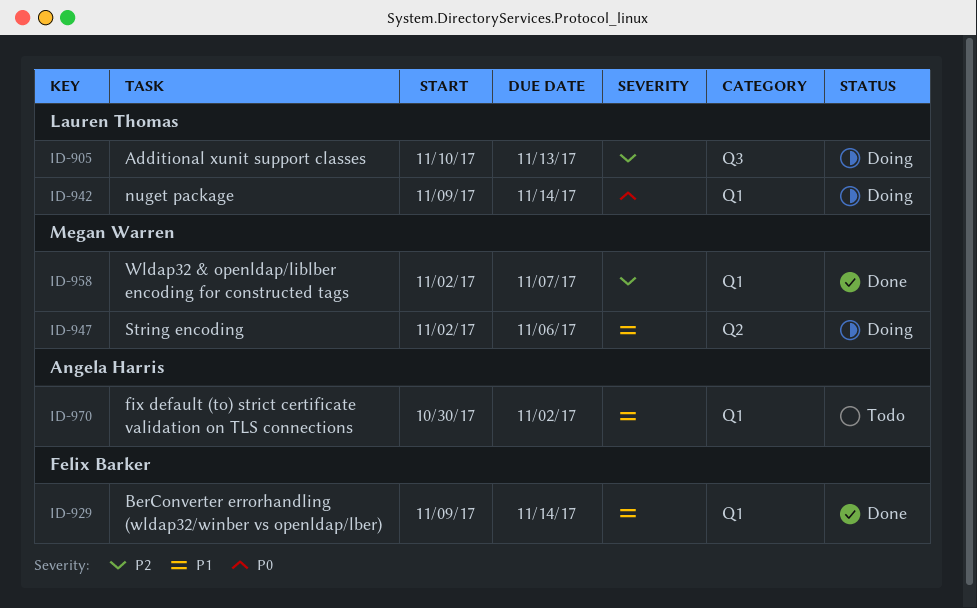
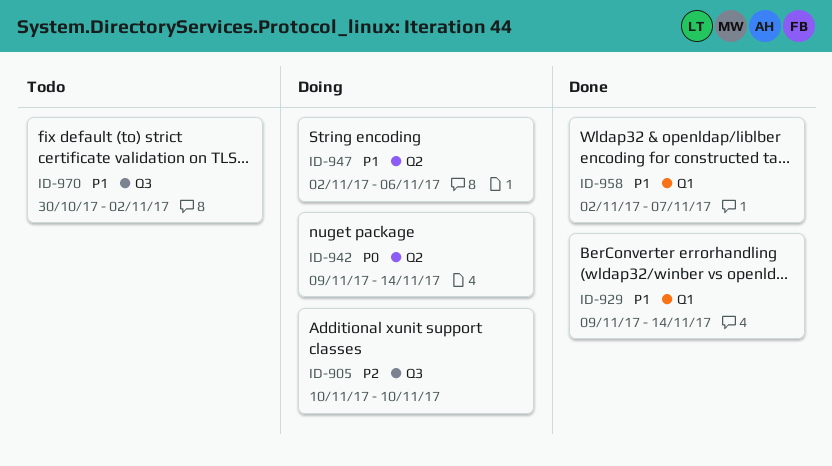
ID-905, due: Nov 13 -> Nov 10
ID-942, label: Q1 -> Q2
ID-958, priority: P2 -> P1
ID-970, label: Q1 -> Q3

